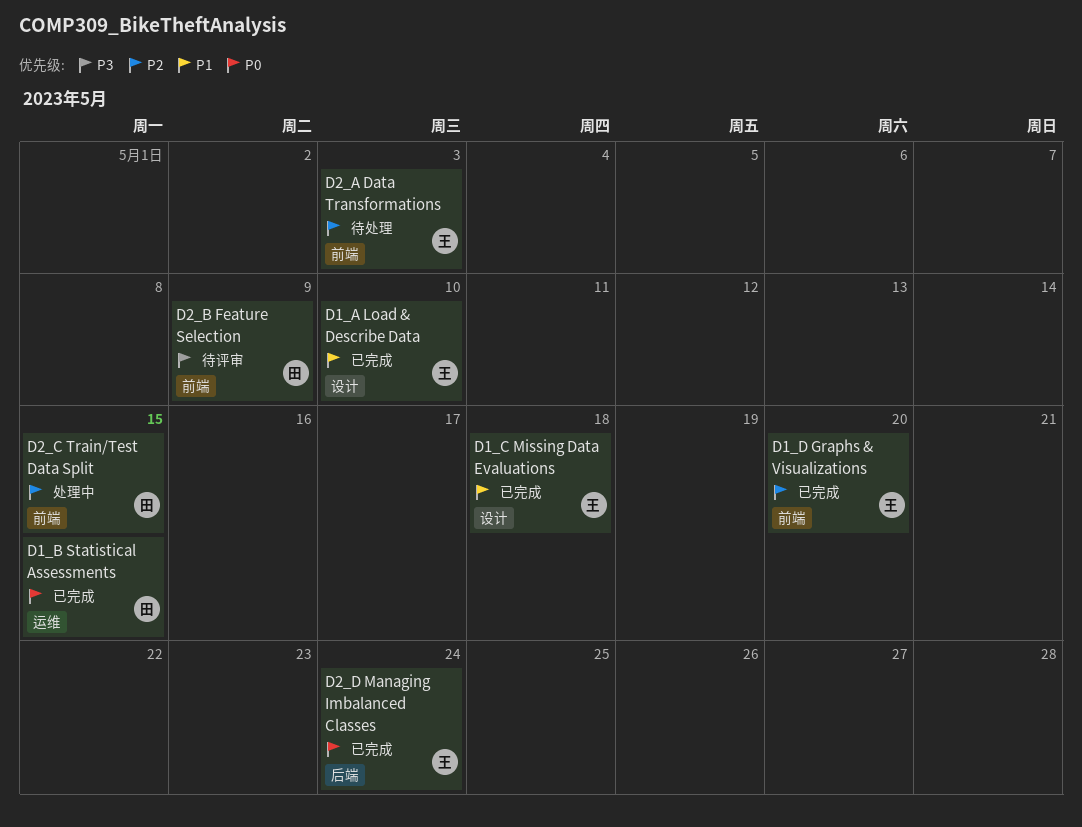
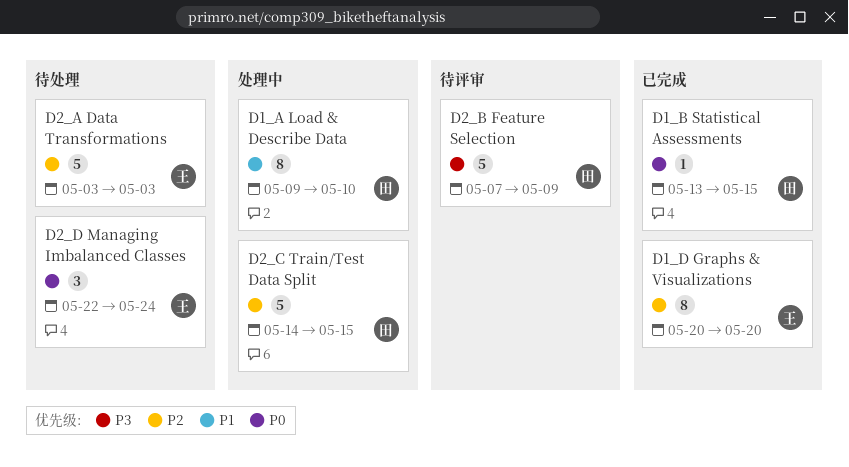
D1_A Load & Describe Data, status: 已完成 -> 处理中
D1_A Load & Describe Data, owner: 王 -> 田
D1_C Missing Data Evaluations: present -> none
D2_D Managing Imbalanced Classes, status: 已完成 -> 待处理

